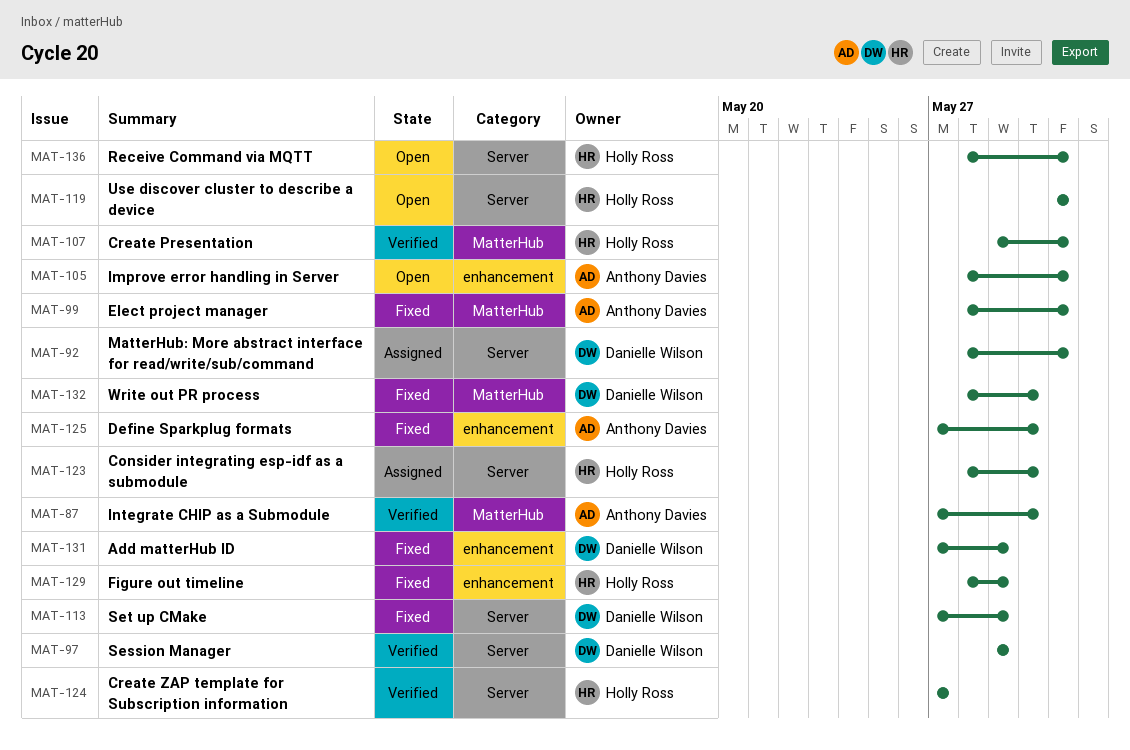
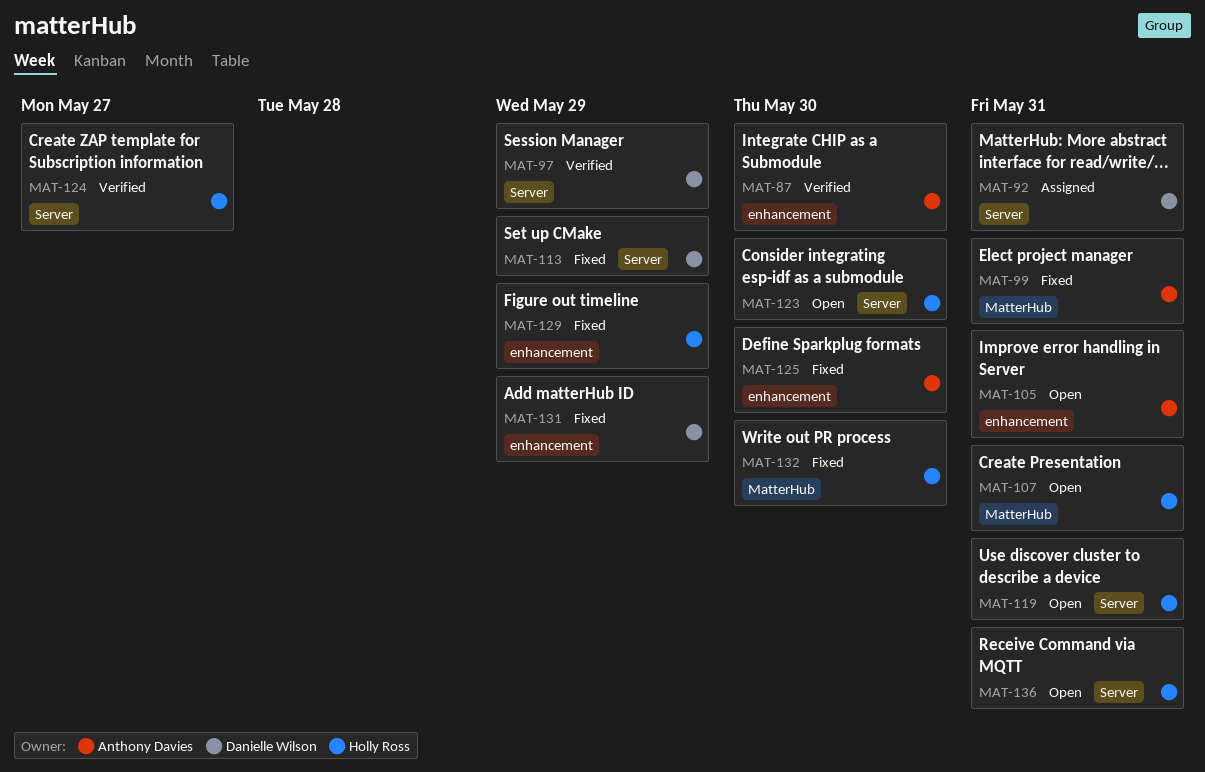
MAT-87, label: MatterHub -> enhancement
MAT-107, status: Verified -> Open
MAT-123, status: Assigned -> Open
MAT-132, owner: Danielle Wilson -> Holly Ross

